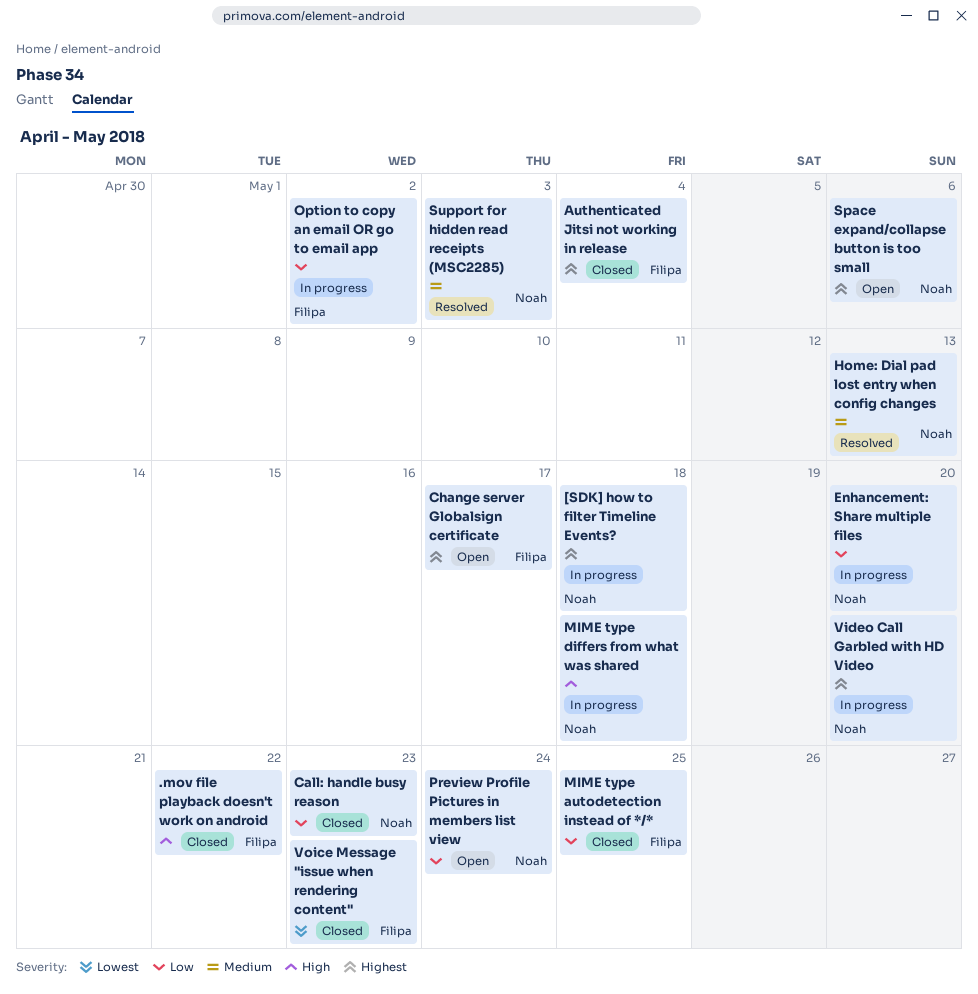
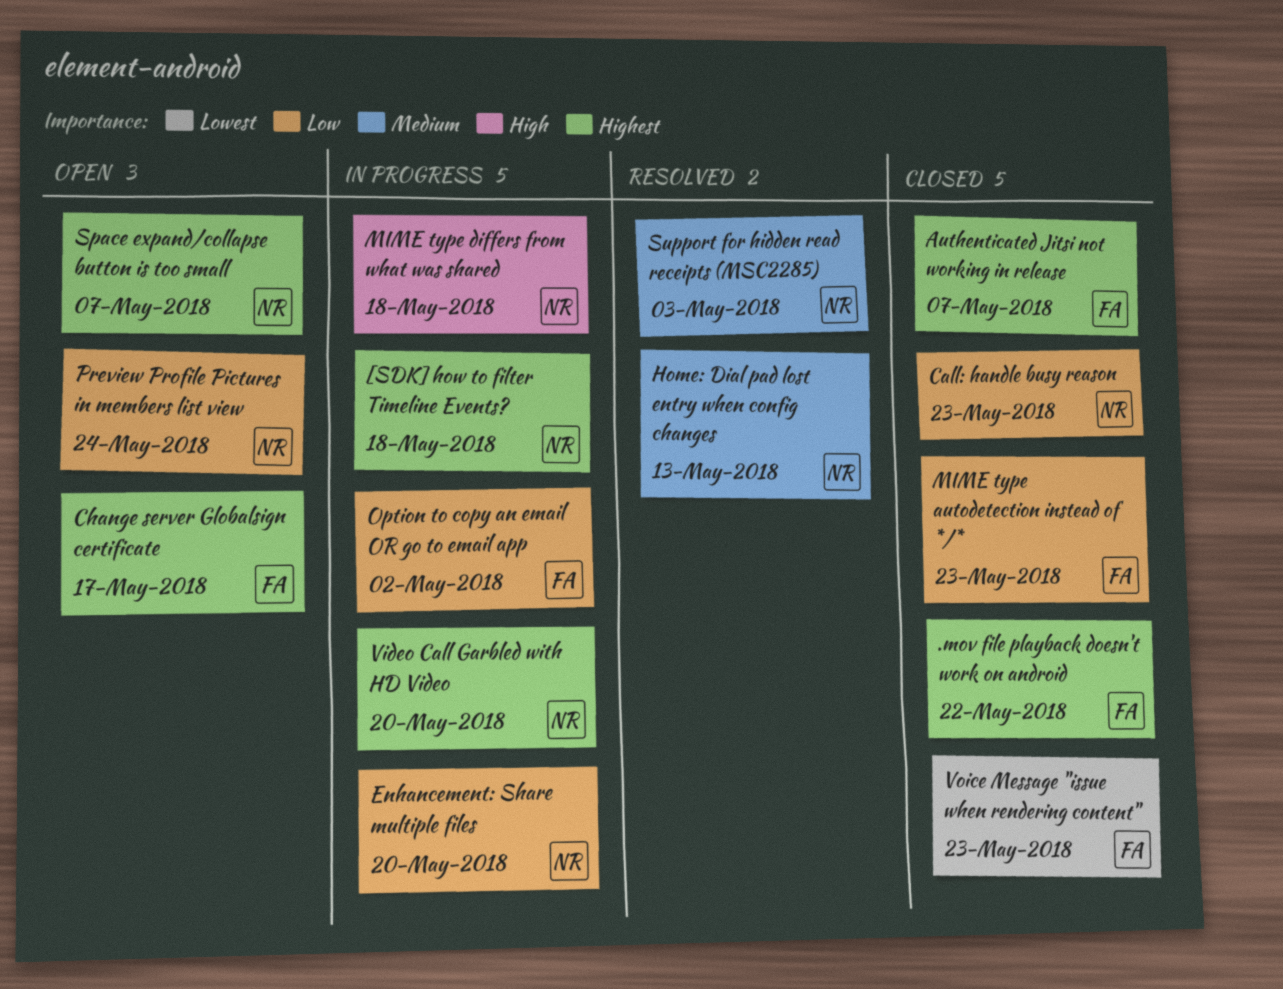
.mov file playback doesn't work on android, priority: High -> Highest
Authenticated Jitsi not working in release, due: May 4 -> May 7
MIME type autodetection instead of */*, due: May 25 -> May 23
Space expand/collapse button is too small, due: May 6 -> May 7

